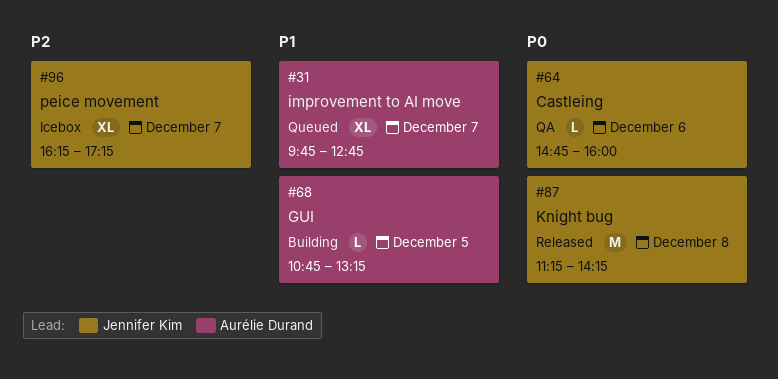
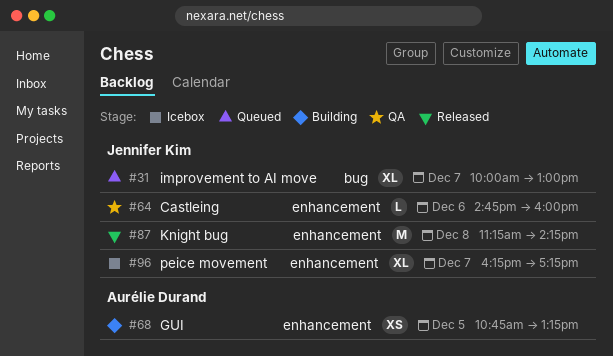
#31, owner: Aurélie Durand -> Jennifer Kim
#31, begins: 09:45 -> 10:00
#31, ends: 12:45 -> 13:00
#68, estimate: L -> XS

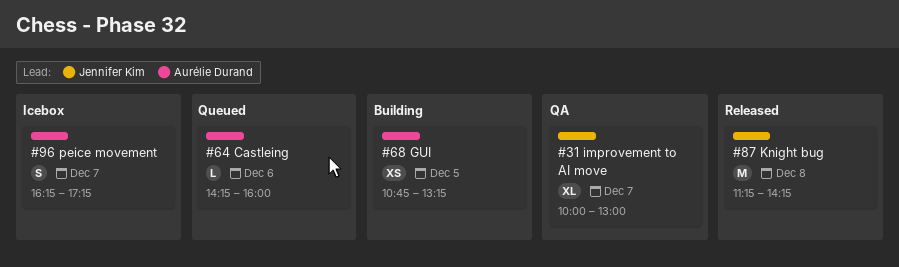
#31, status: Queued -> QA
#64, status: QA -> Queued
#64, owner: Jennifer Kim -> Aurélie Durand
#64, begins: 14:45 -> 14:15
#96, owner: Jennifer Kim -> Aurélie Durand
#96, estimate: XL -> S

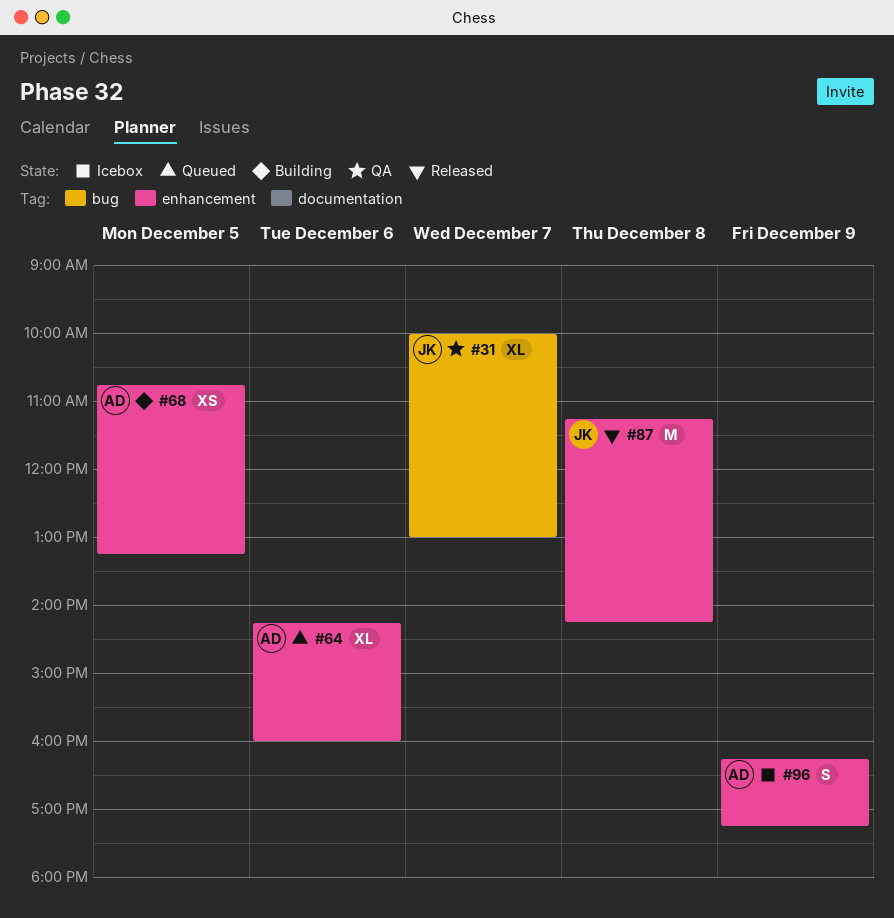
#64, estimate: L -> XL
#96, day: Dec 7 -> Dec 9

